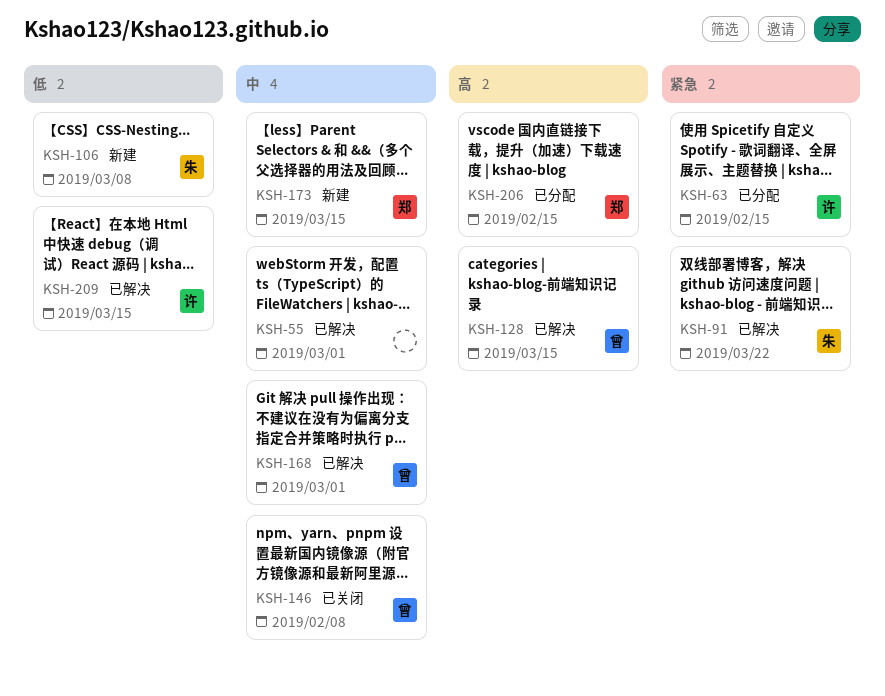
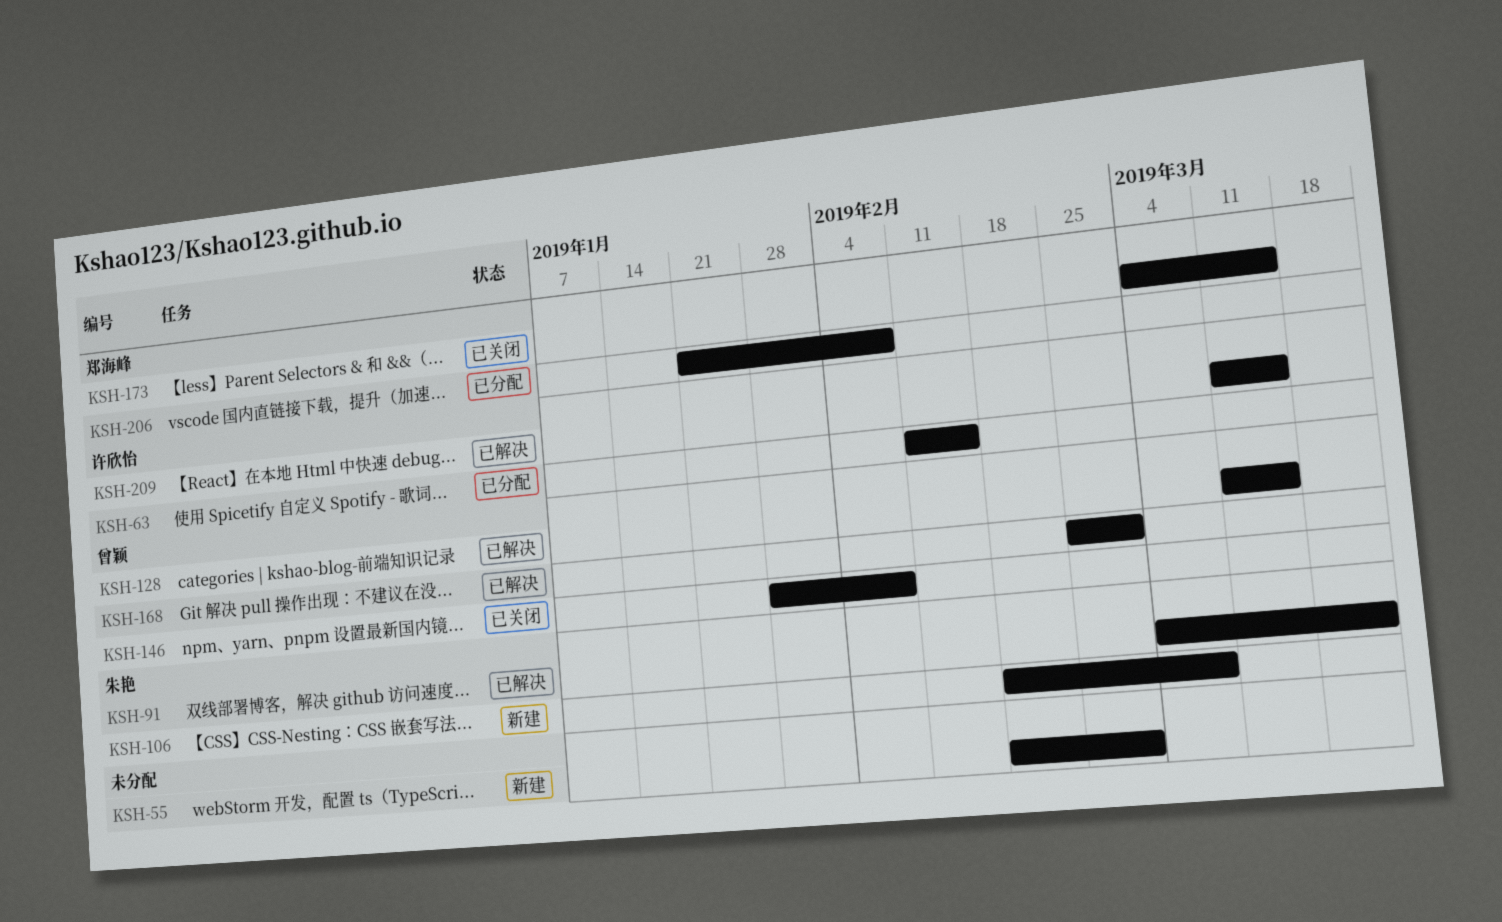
KSH-55, status: 已解决 -> 新建
KSH-173, status: 新建 -> 已关闭
KSH-206, due: Feb 15 -> Feb 8

